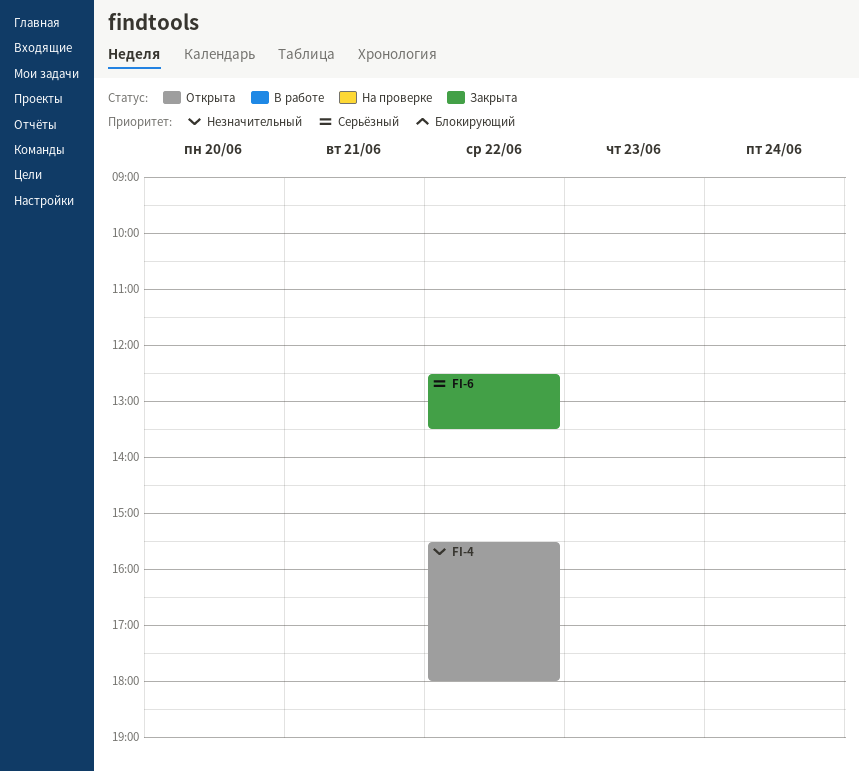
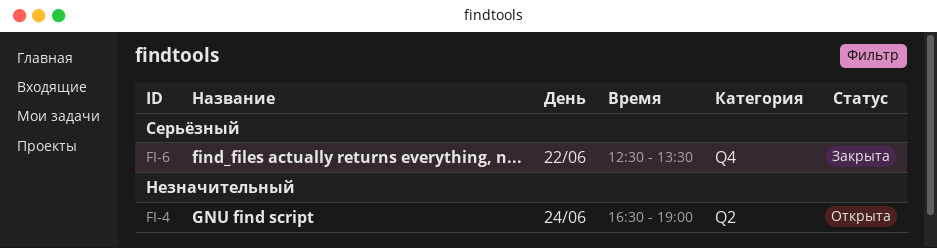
FI-4, day: Jun 22 -> Jun 24
FI-4, begins: 15:30 -> 16:30
FI-4, ends: 18:00 -> 19:00

